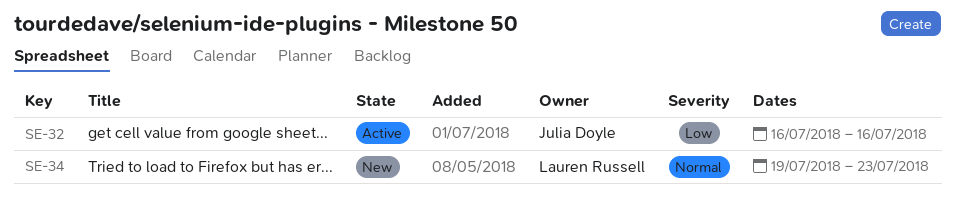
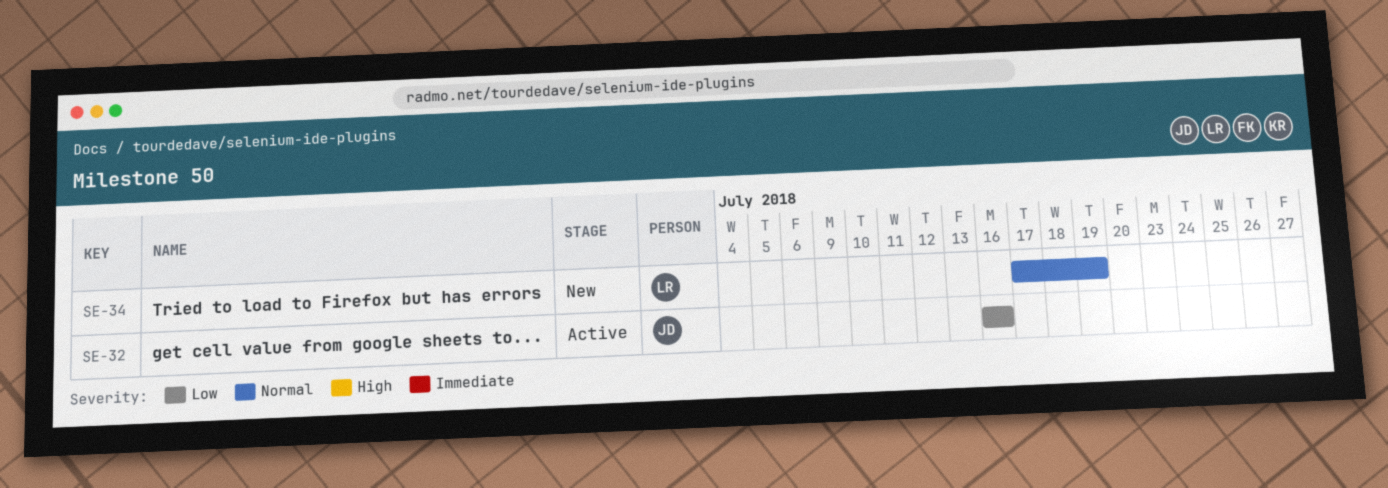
SE-34, start: Jul 19 -> Jul 17
SE-34, due: Jul 23 -> Jul 19

